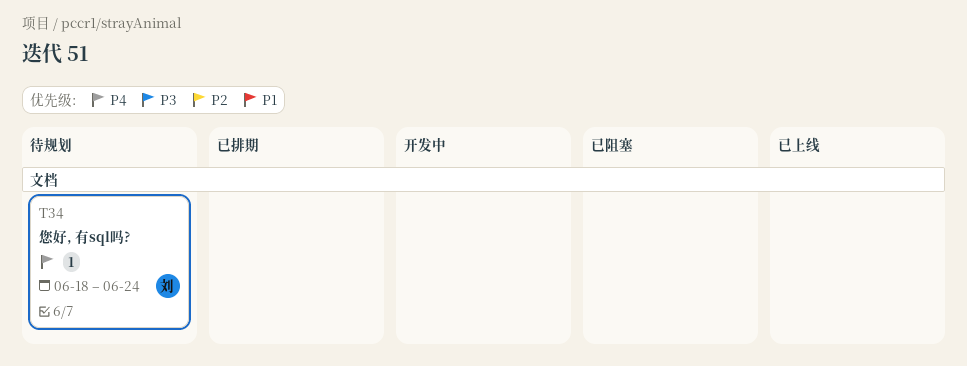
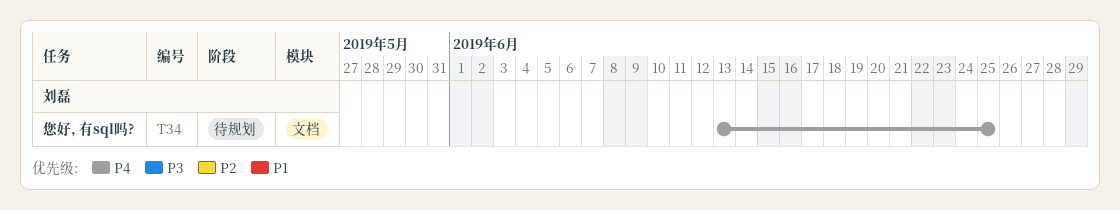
T34, start: Jun 18 -> Jun 13
T34, due: Jun 24 -> Jun 25

